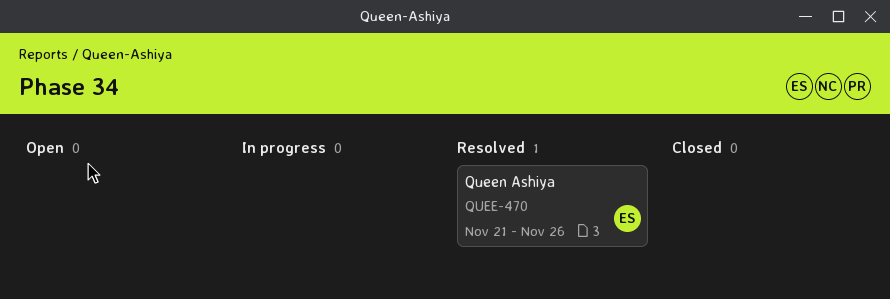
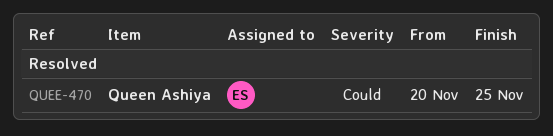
QUEE-470, start: Nov 21 -> Nov 20
QUEE-470, due: Nov 26 -> Nov 25

